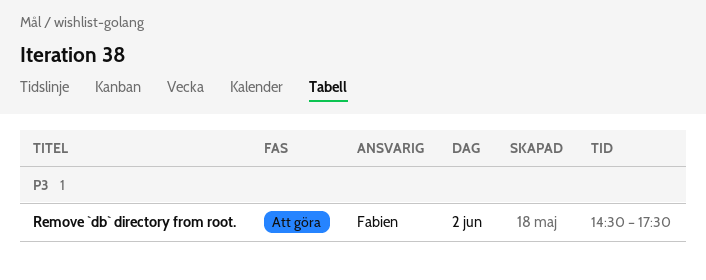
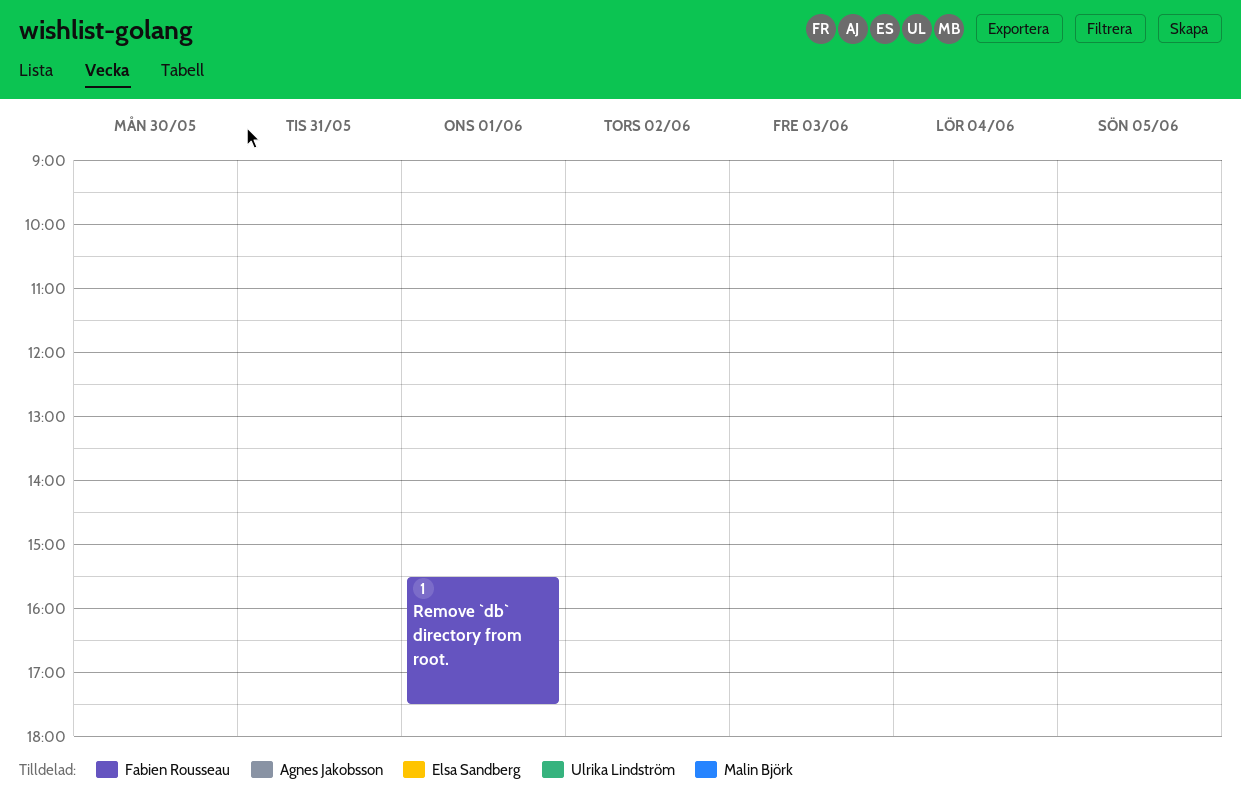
Remove `db` directory from root., day: Jun 2 -> Jun 1
Remove `db` directory from root., begins: 14:30 -> 15:30

